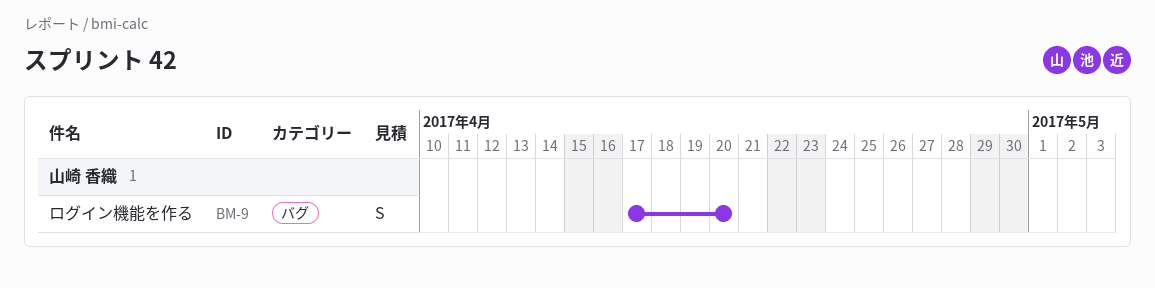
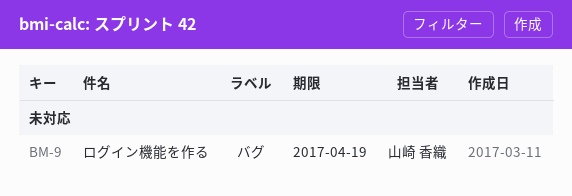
BM-9, due: Apr 20 -> Apr 19

